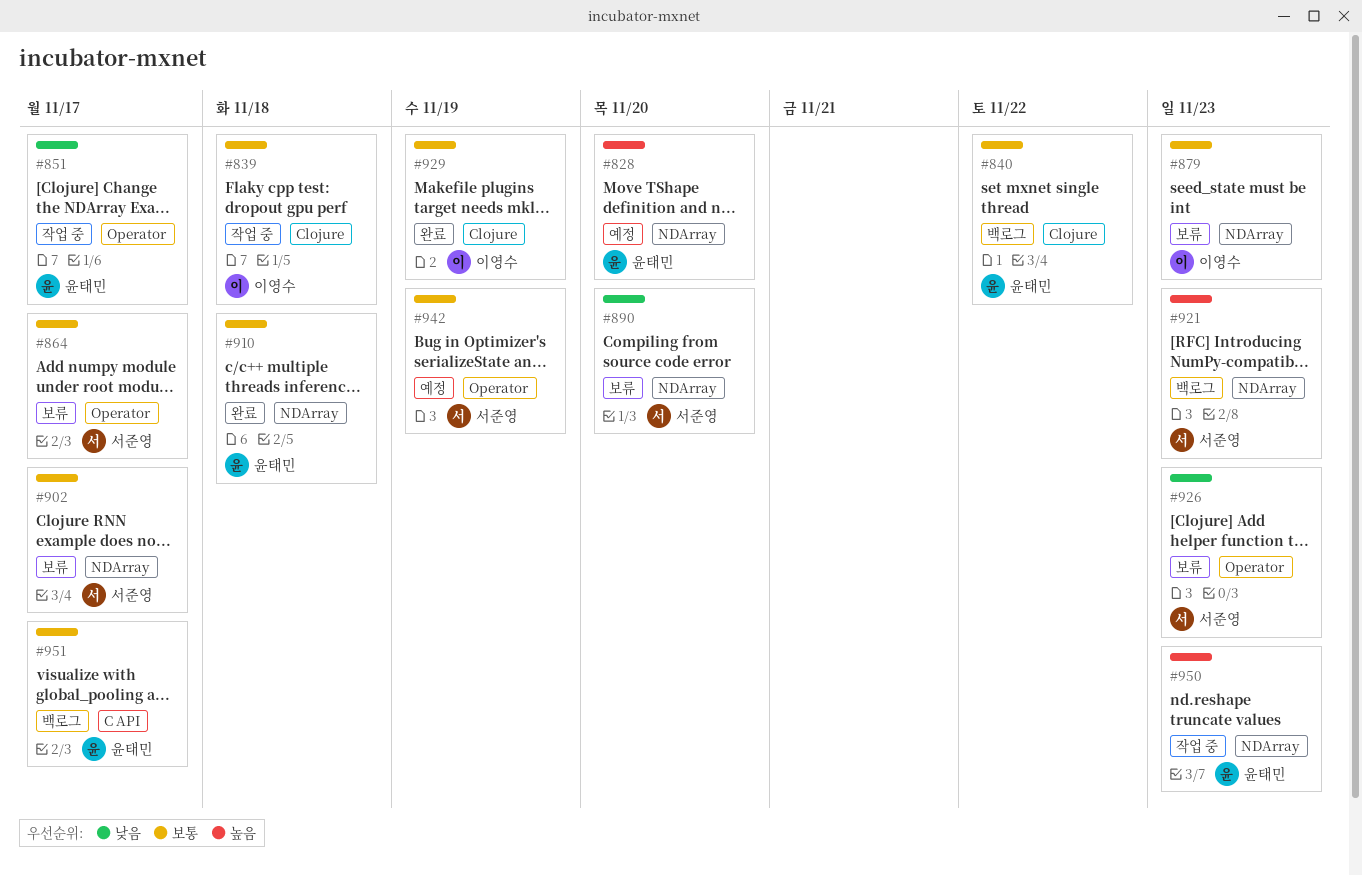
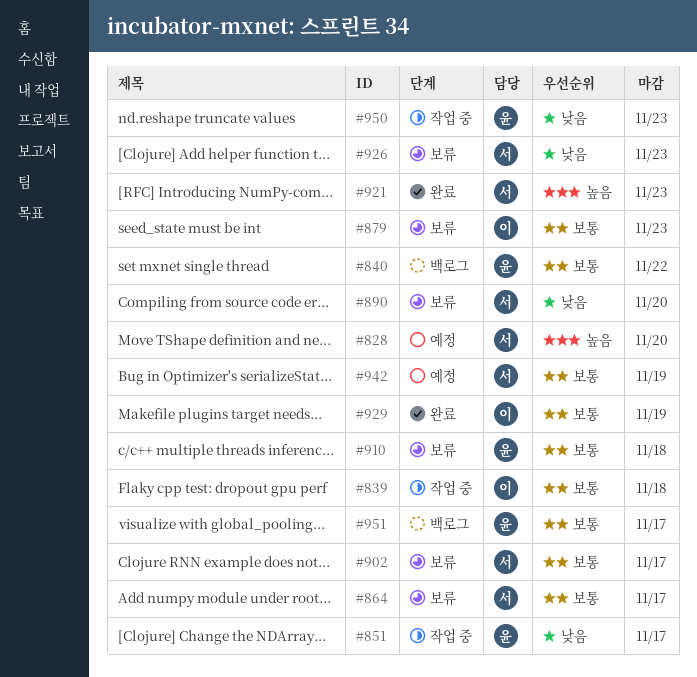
#828, owner: 윤태민 -> 서준영
#910, status: 완료 -> 보류
#921, status: 백로그 -> 완료
#950, priority: 높음 -> 낮음

